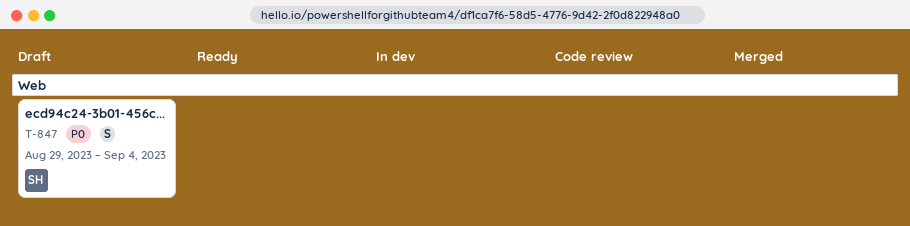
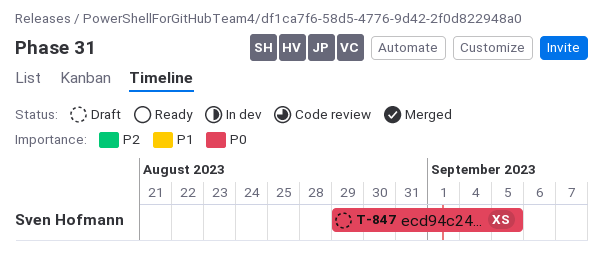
T-847, estimate: S -> XS
T-847, due: Sep 4 -> Sep 5

